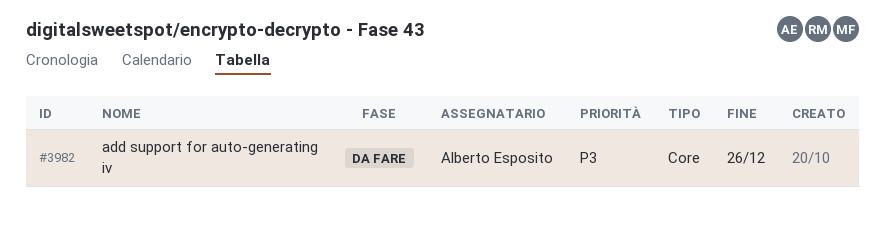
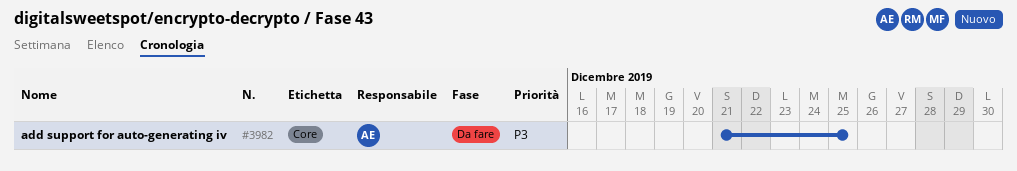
#3982, due: Dec 26 -> Dec 25

